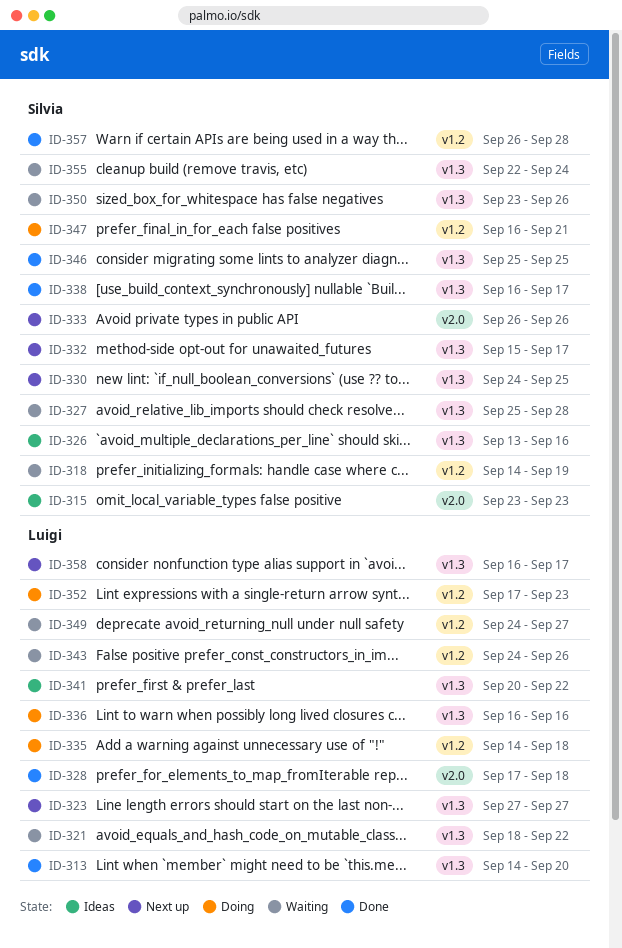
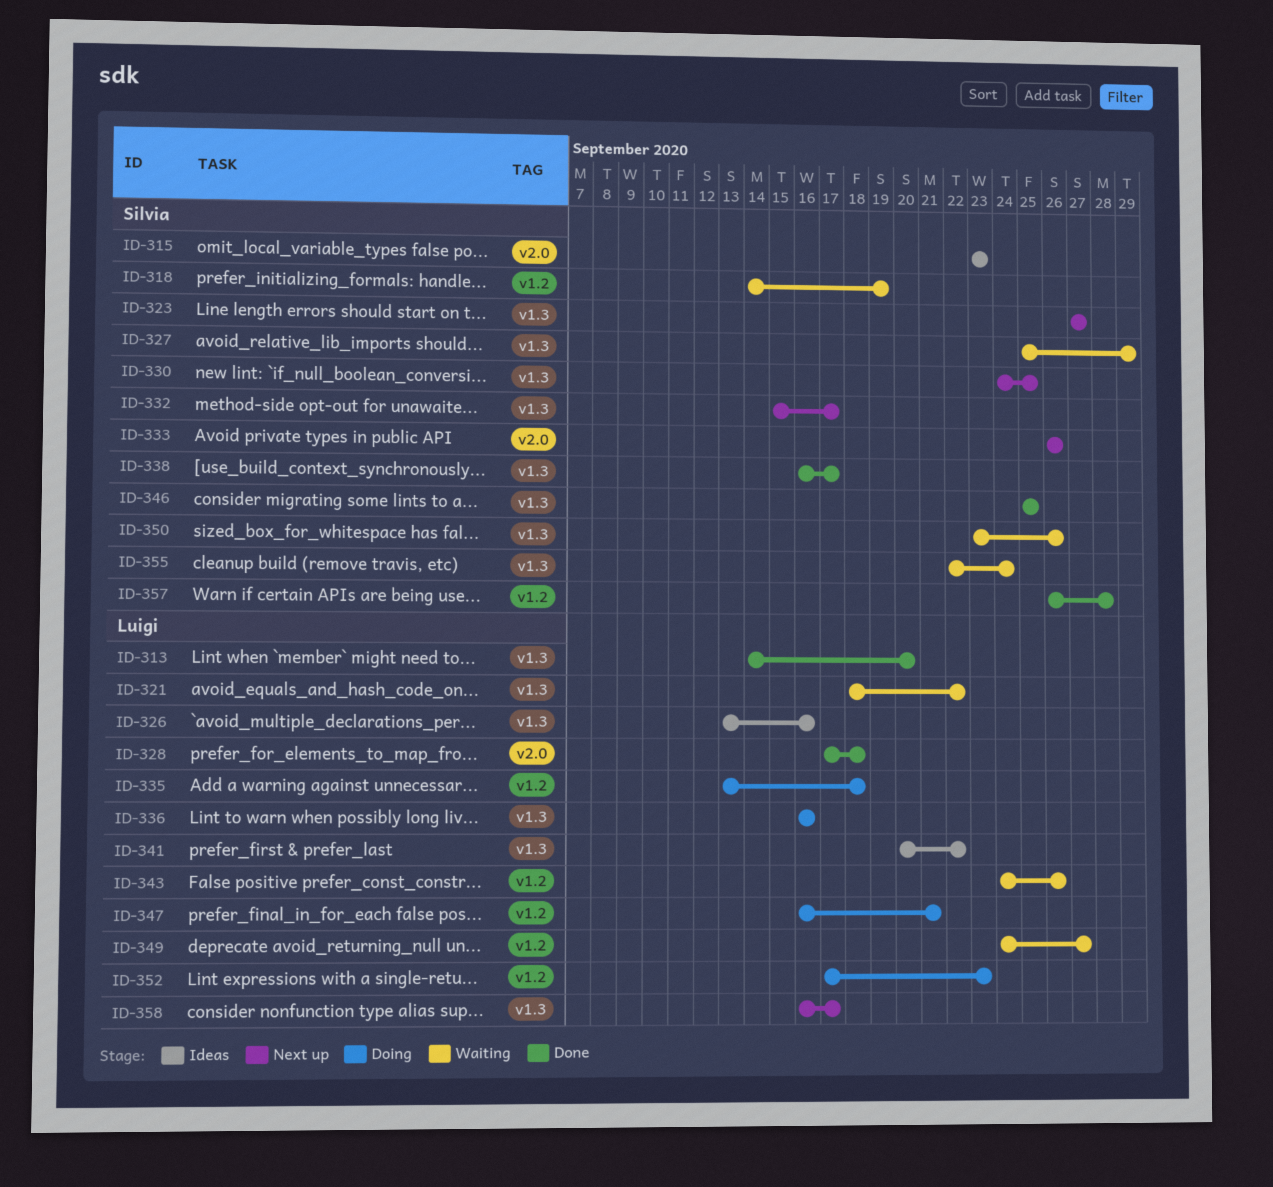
ID-323, owner: Luigi -> Silvia
ID-326, owner: Silvia -> Luigi
ID-327, due: Sep 28 -> Sep 29
ID-335, start: Sep 14 -> Sep 13
ID-347, owner: Silvia -> Luigi

